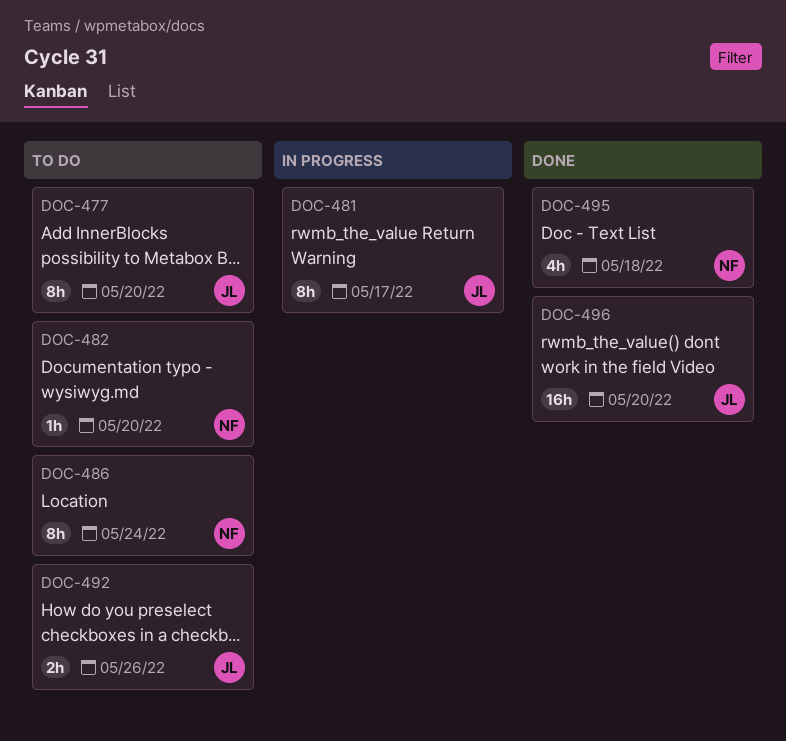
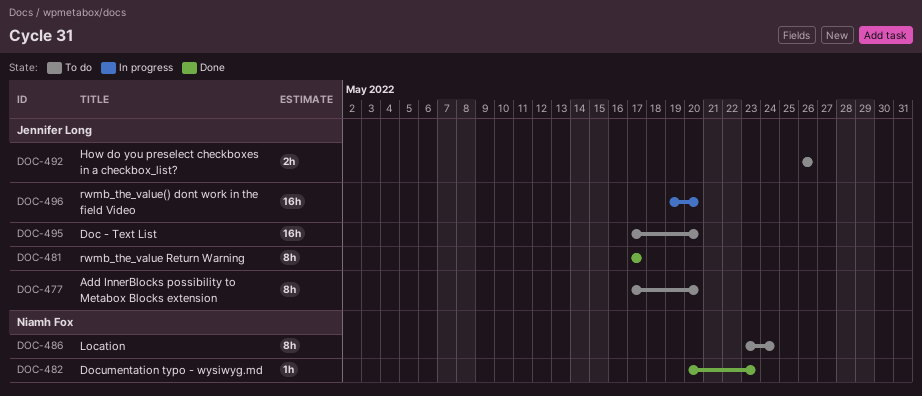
DOC-481, status: In progress -> Done
DOC-482, status: To do -> Done
DOC-482, due: May 20 -> May 23
DOC-495, status: Done -> To do
DOC-495, owner: Niamh Fox -> Jennifer Long
DOC-495, estimate: 4h -> 16h
DOC-495, due: May 18 -> May 20
DOC-496, status: Done -> In progress

